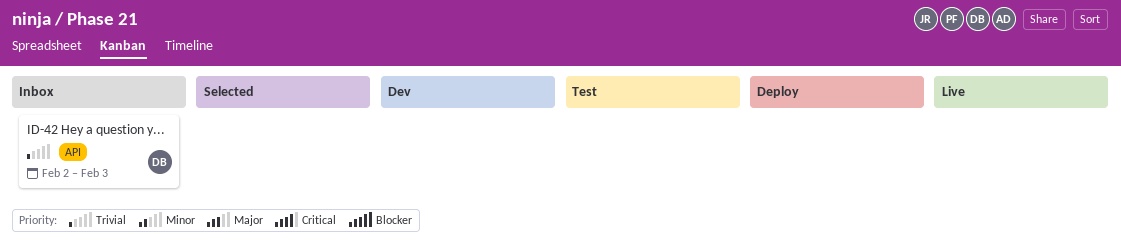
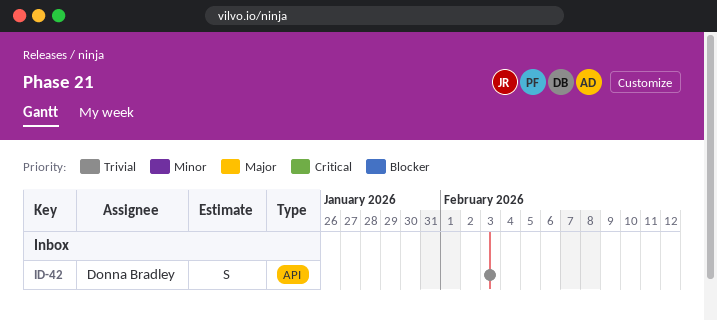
ID-42, start: Feb 2 -> Feb 3

